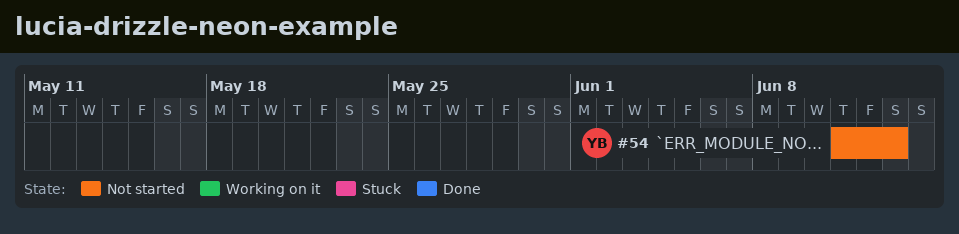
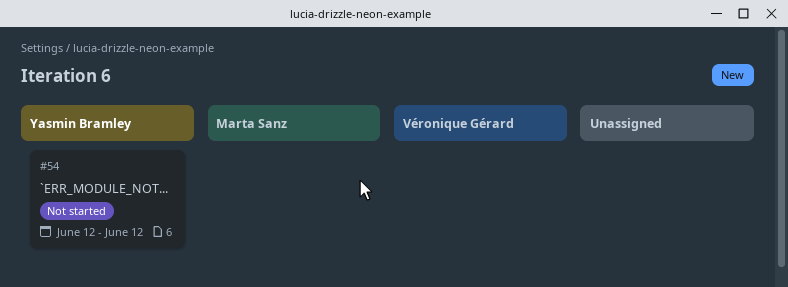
#54, start: Jun 11 -> Jun 12
#54, due: Jun 13 -> Jun 12

